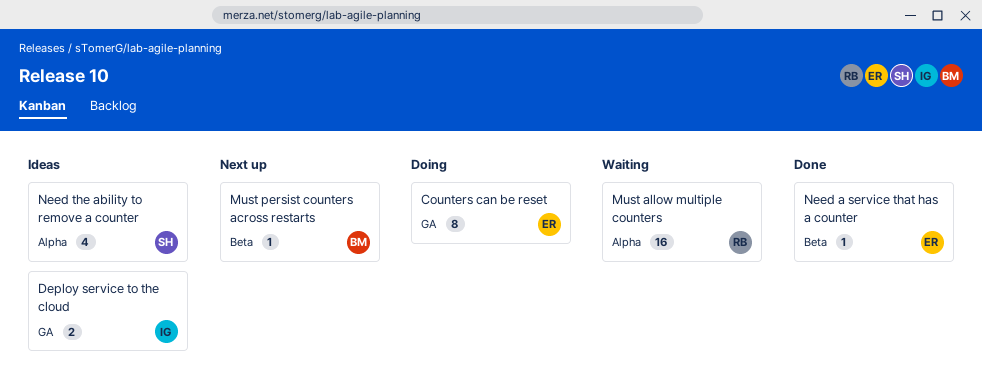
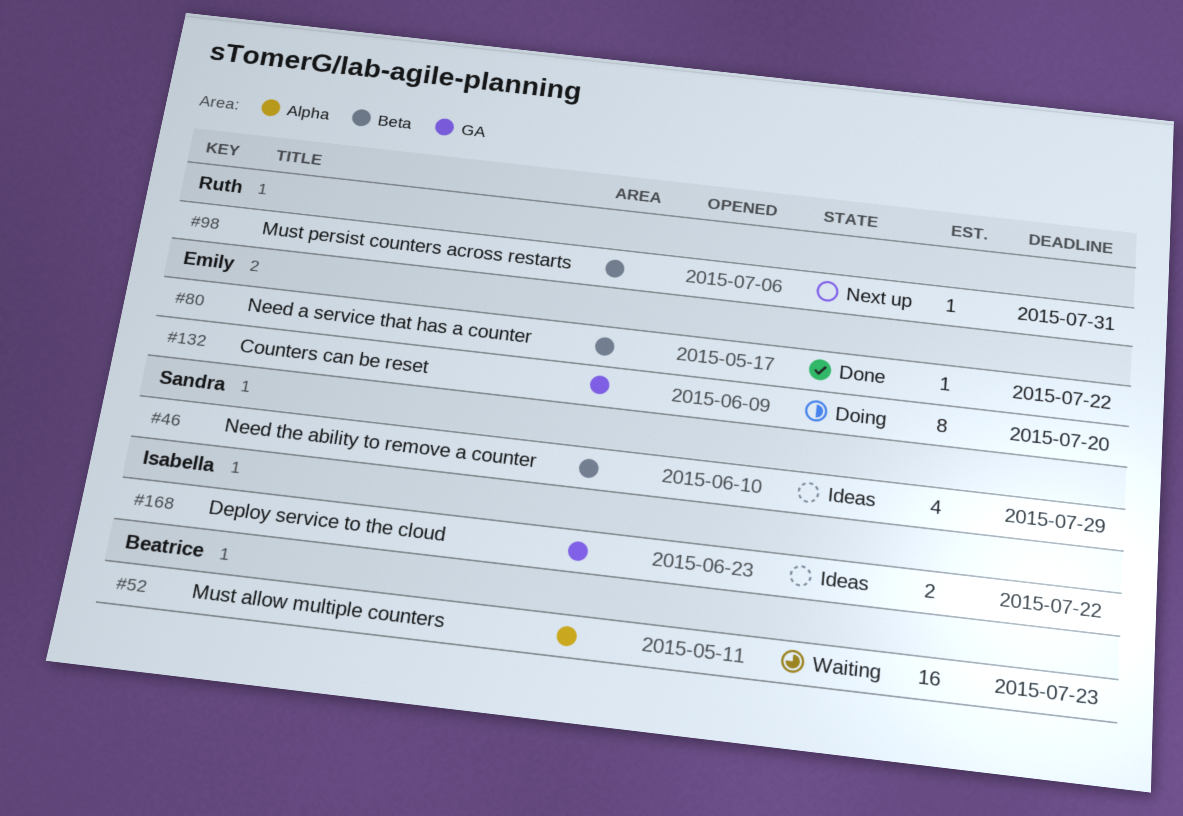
Must allow multiple counters, owner: Ruth -> Beatrice
Must persist counters across restarts, owner: Beatrice -> Ruth
Need the ability to remove a counter, label: Alpha -> Beta

